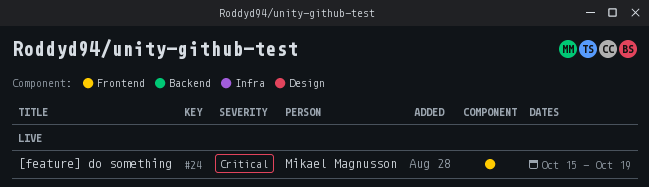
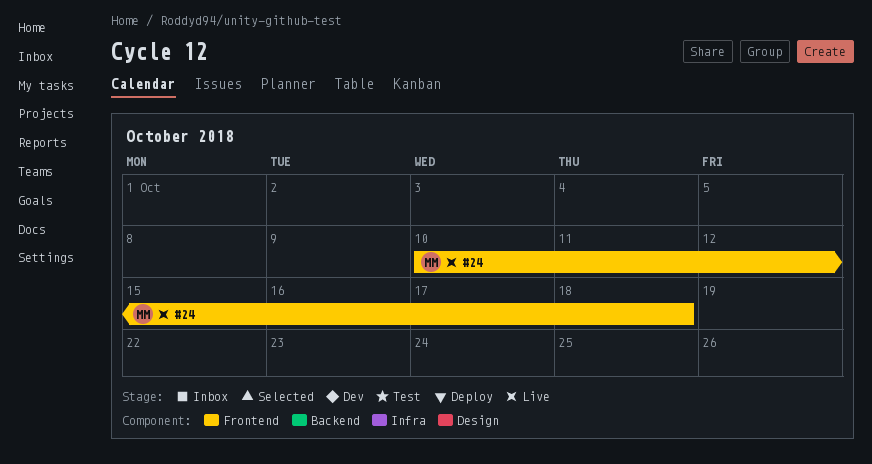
#24, start: Oct 15 -> Oct 10
#24, due: Oct 19 -> Oct 18

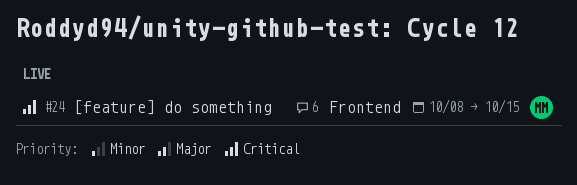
#24, start: Oct 10 -> Oct 8
#24, due: Oct 18 -> Oct 15

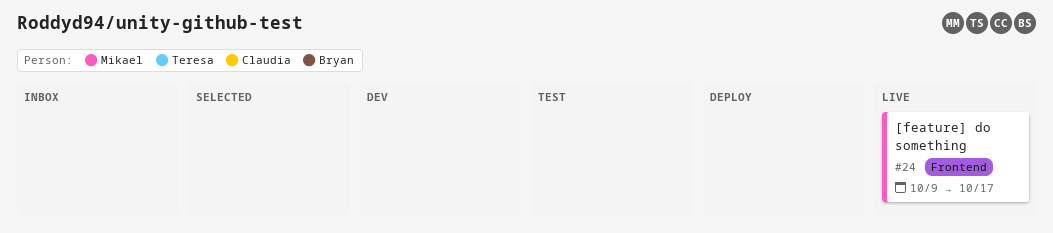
#24, start: Oct 8 -> Oct 9
#24, due: Oct 15 -> Oct 17

